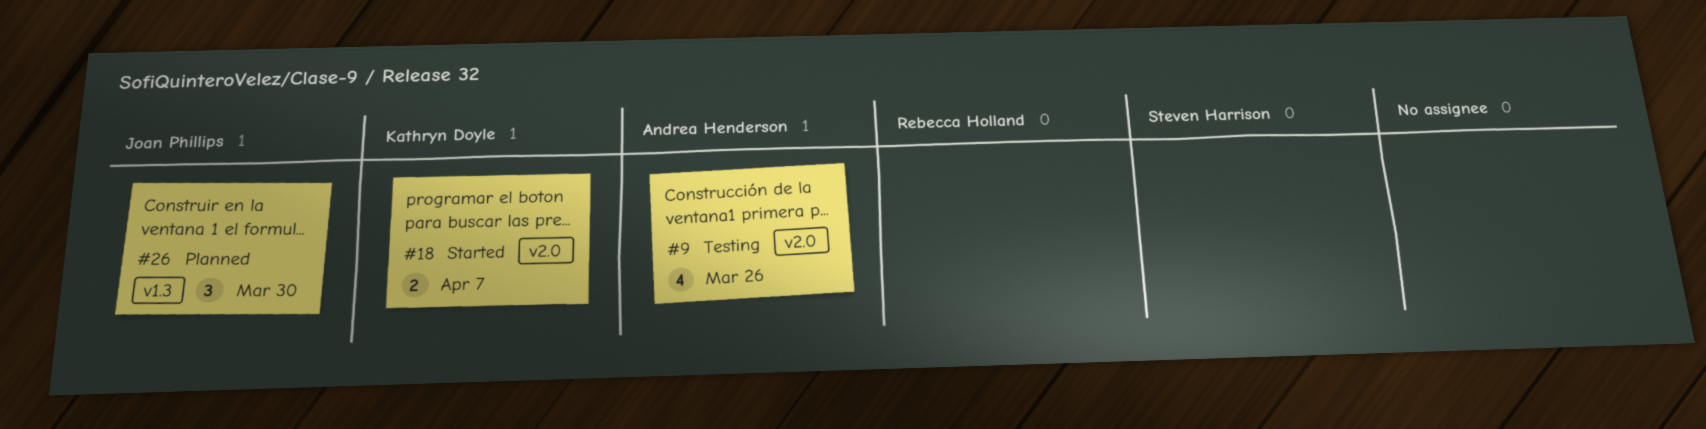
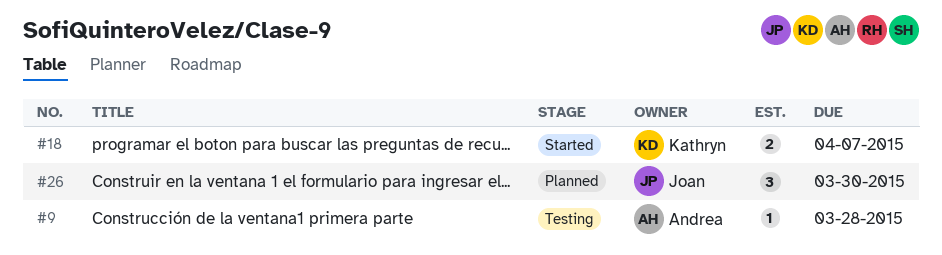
#9, estimate: 4 -> 1
#9, due: Mar 26 -> Mar 28

